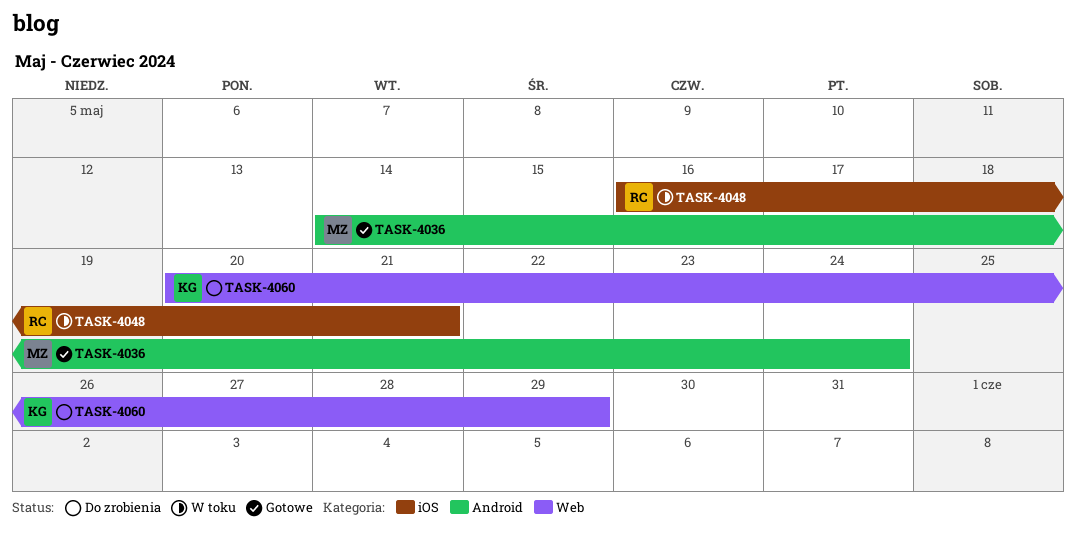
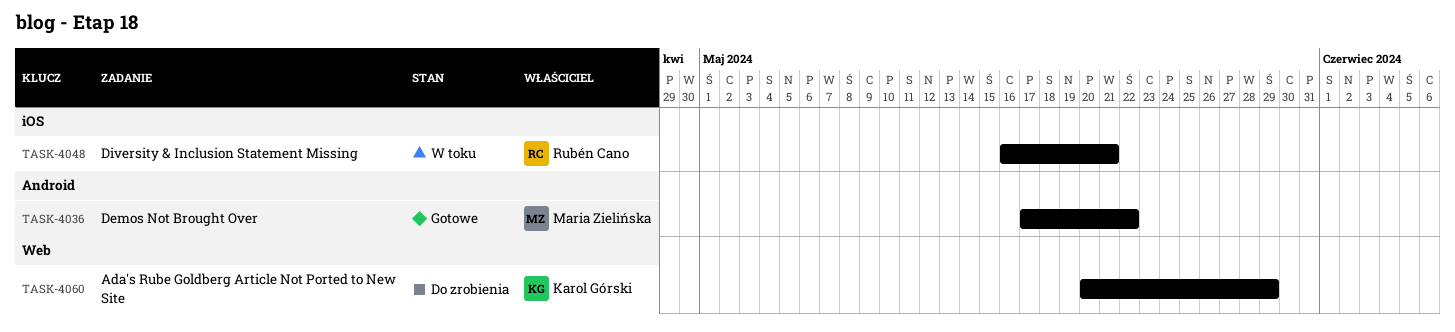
TASK-4036, start: May 14 -> May 17
TASK-4036, due: May 24 -> May 22

